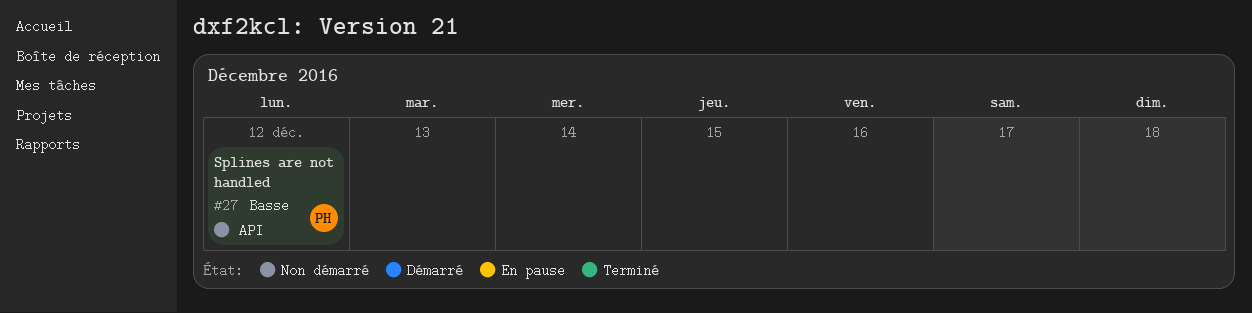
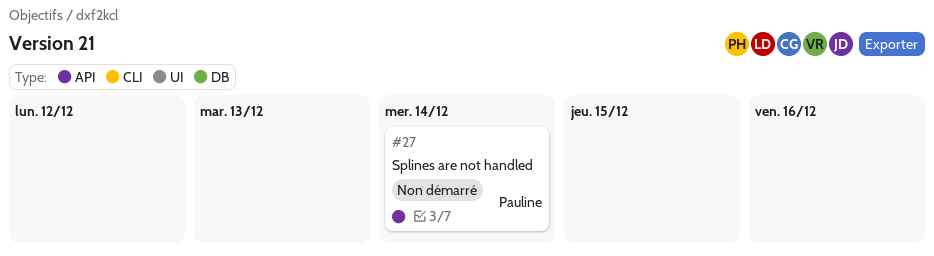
#27, due: Dec 12 -> Dec 14

